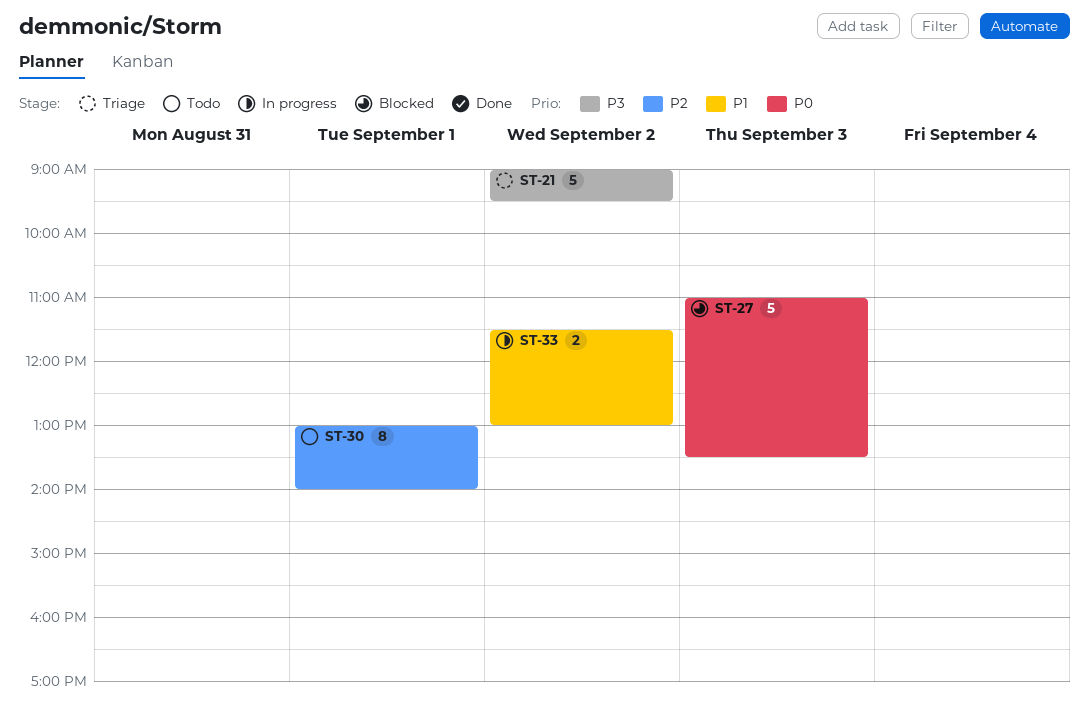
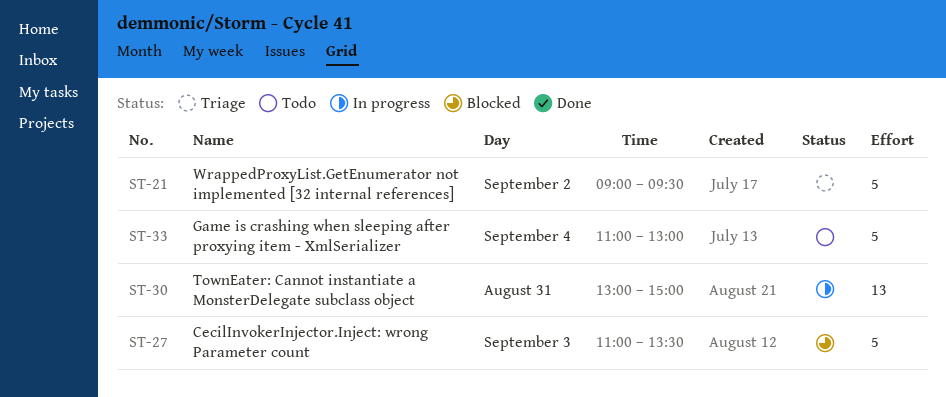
ST-30, status: Todo -> In progress
ST-30, estimate: 8 -> 13
ST-30, day: Sep 1 -> Aug 31
ST-30, ends: 14:00 -> 15:00
ST-33, status: In progress -> Todo
ST-33, estimate: 2 -> 5
ST-33, day: Sep 2 -> Sep 4
ST-33, begins: 11:30 -> 11:00

